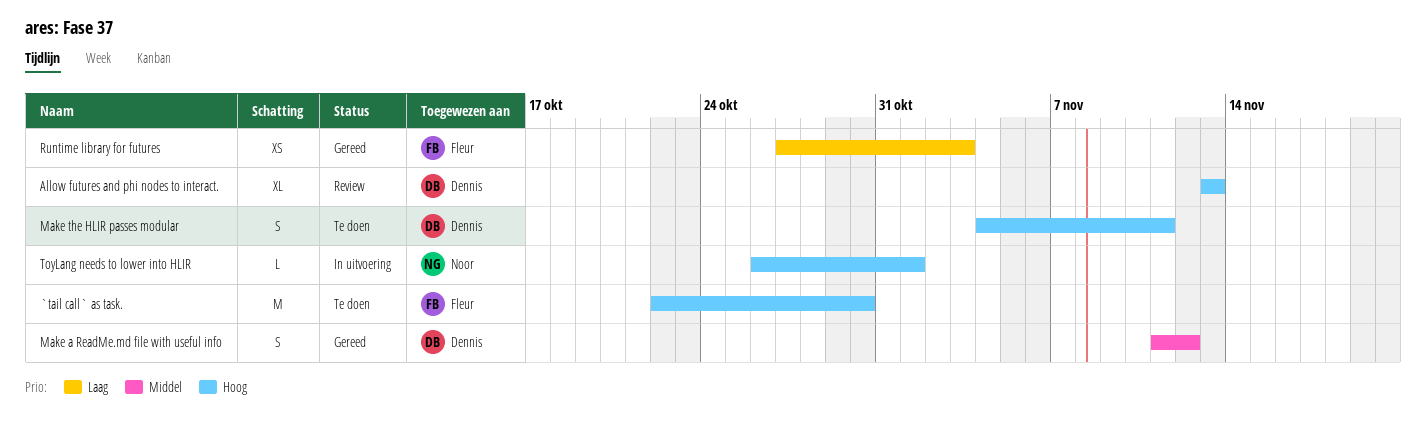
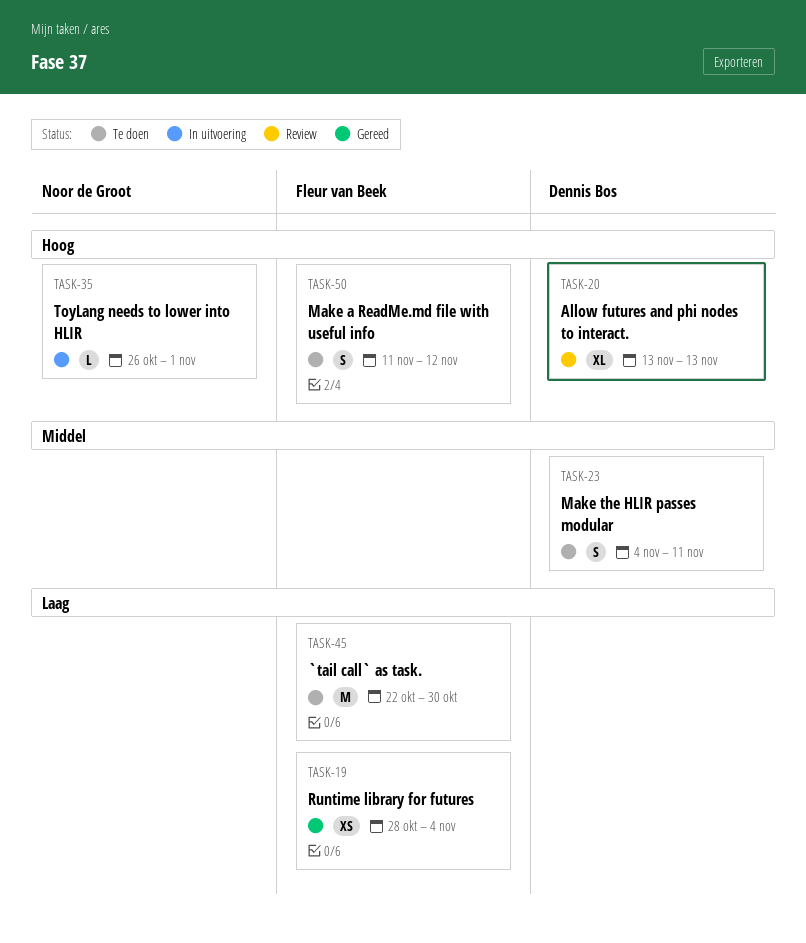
`tail call` as task., priority: Hoog -> Laag
Make a ReadMe.md file with useful info, status: Gereed -> Te doen
Make a ReadMe.md file with useful info, owner: Dennis Bos -> Fleur van Beek
Make a ReadMe.md file with useful info, priority: Middel -> Hoog
Make the HLIR passes modular, priority: Hoog -> Middel
Runtime library for futures, start: Oct 27 -> Oct 28
Runtime library for futures, due: Nov 3 -> Nov 4

